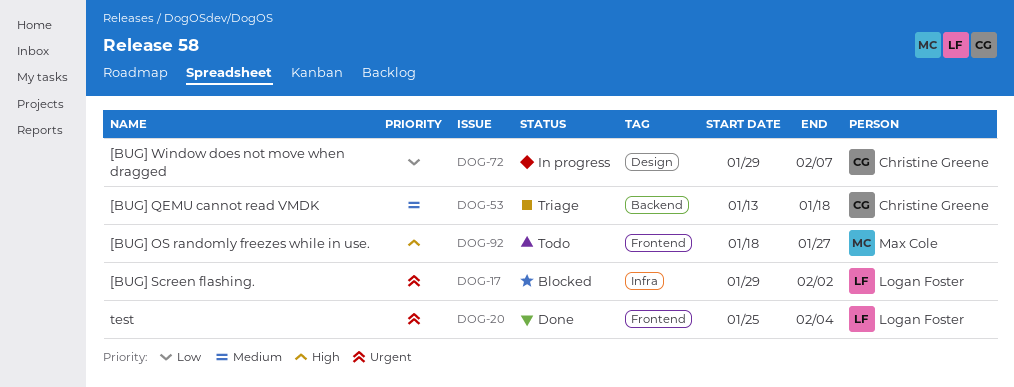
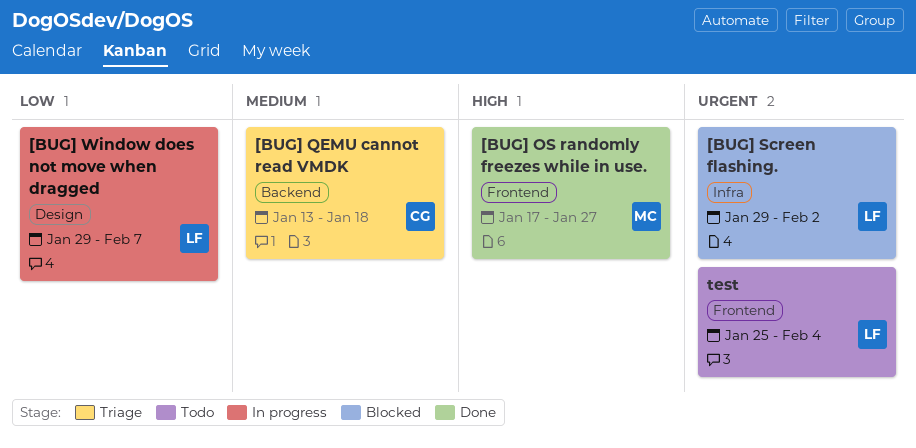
[BUG] OS randomly freezes while in use., status: Todo -> Done
[BUG] OS randomly freezes while in use., start: Jan 18 -> Jan 17
[BUG] Window does not move when dragged, owner: Christine Greene -> Logan Foster
test, status: Done -> Todo

